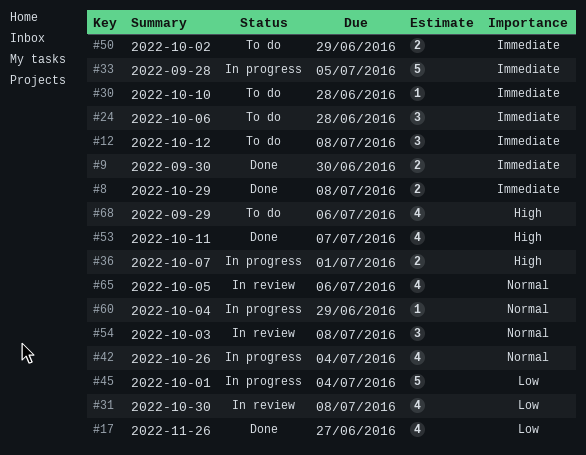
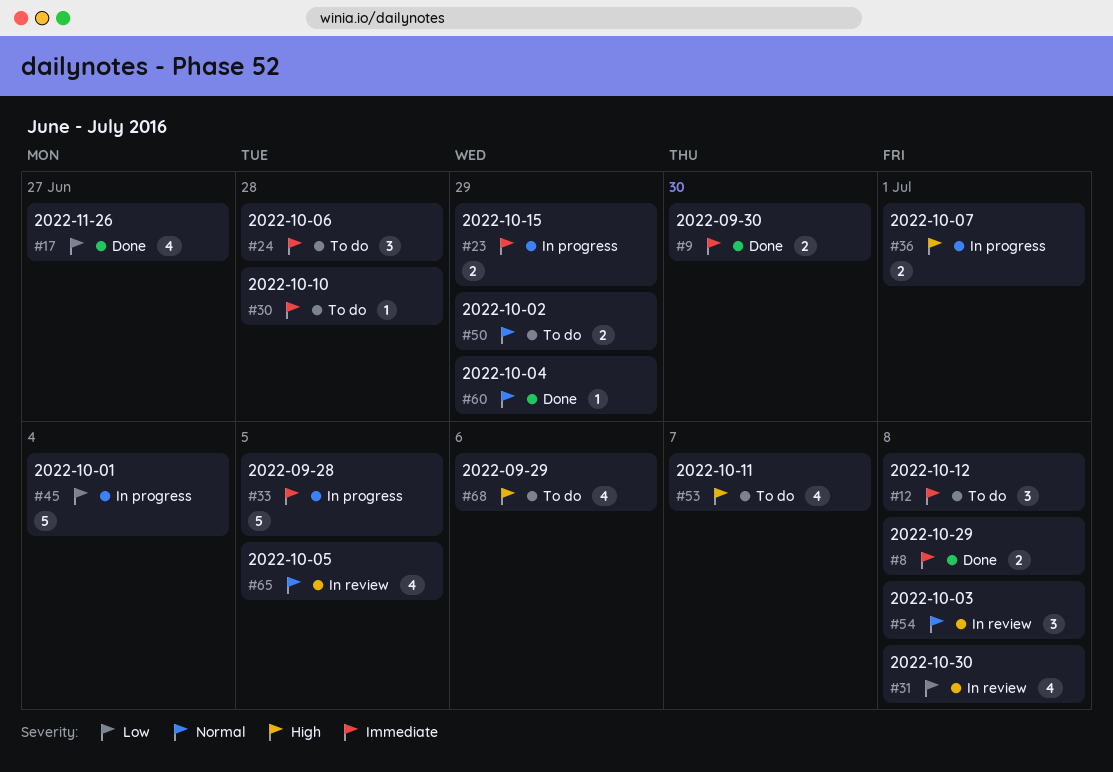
#23: none -> present
#42: present -> none
#50, priority: Immediate -> Normal
#53, status: Done -> To do
#60, status: In progress -> Done
#65, due: Jul 6 -> Jul 5

